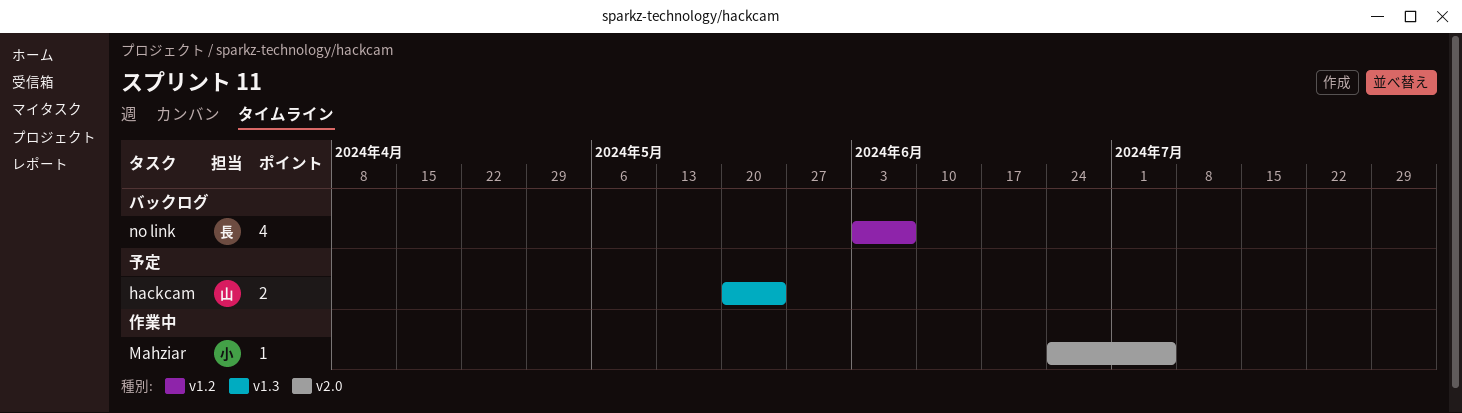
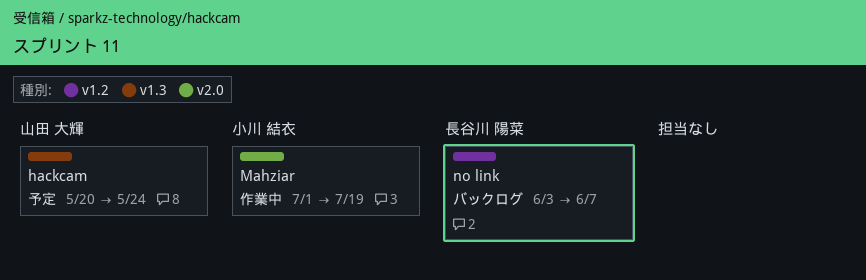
Mahziar, start: Jun 24 -> Jul 1
Mahziar, due: Jul 5 -> Jul 19

